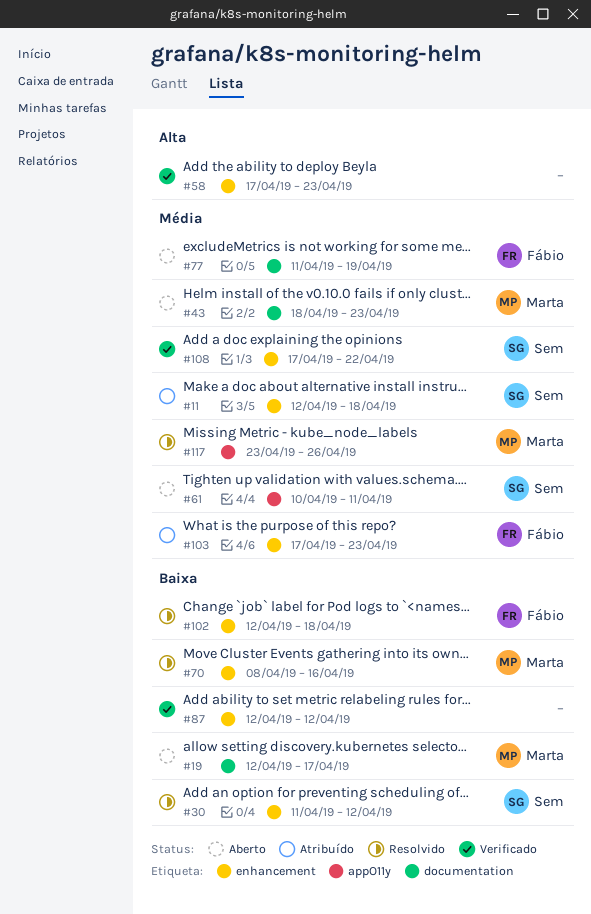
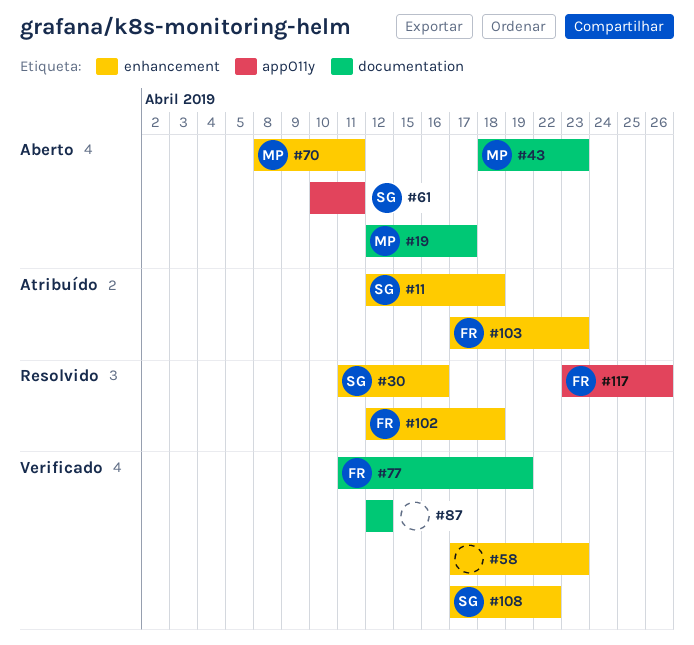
#30, due: Apr 12 -> Apr 16
#70, status: Resolvido -> Aberto
#70, due: Apr 16 -> Apr 11
#77, status: Aberto -> Verificado
#87, label: enhancement -> documentation
#117, owner: Marta -> Fábio

